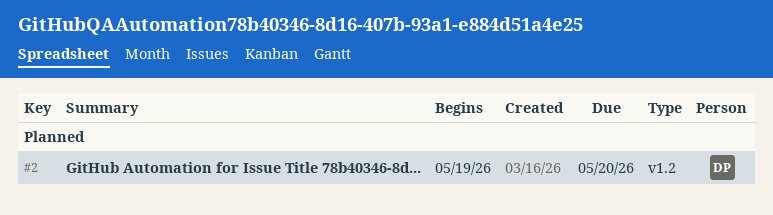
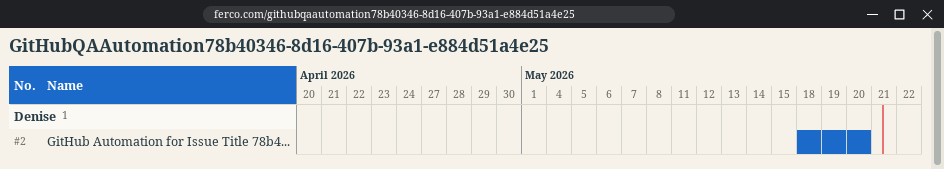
#2, start: May 19 -> May 18

